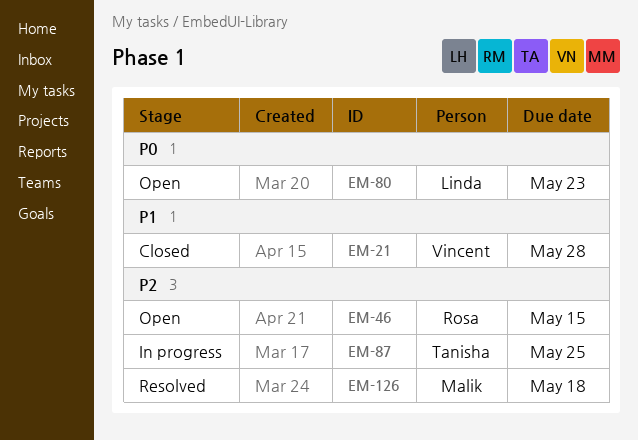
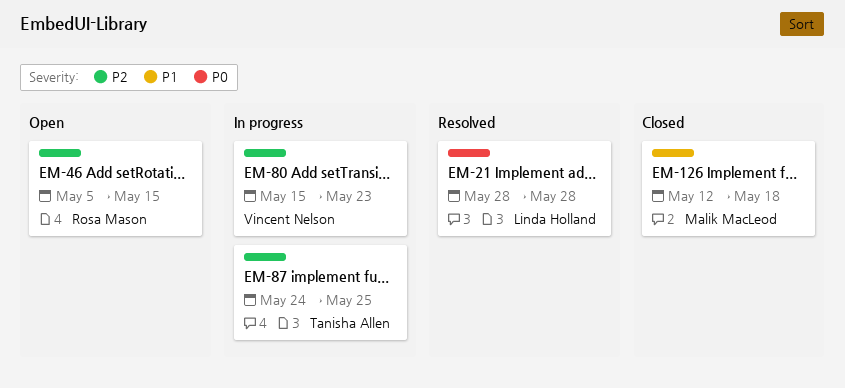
EM-21, status: Closed -> Resolved
EM-21, owner: Vincent Nelson -> Linda Holland
EM-21, priority: P1 -> P0
EM-80, status: Open -> In progress
EM-80, owner: Linda Holland -> Vincent Nelson
EM-80, priority: P0 -> P2
EM-126, status: Resolved -> Closed
EM-126, priority: P2 -> P1

